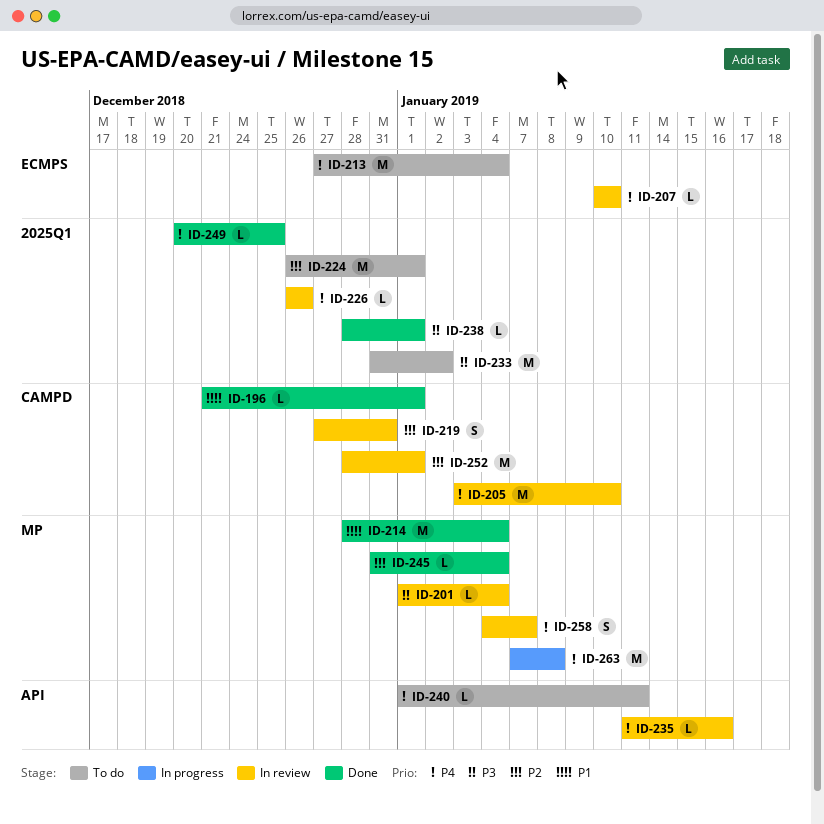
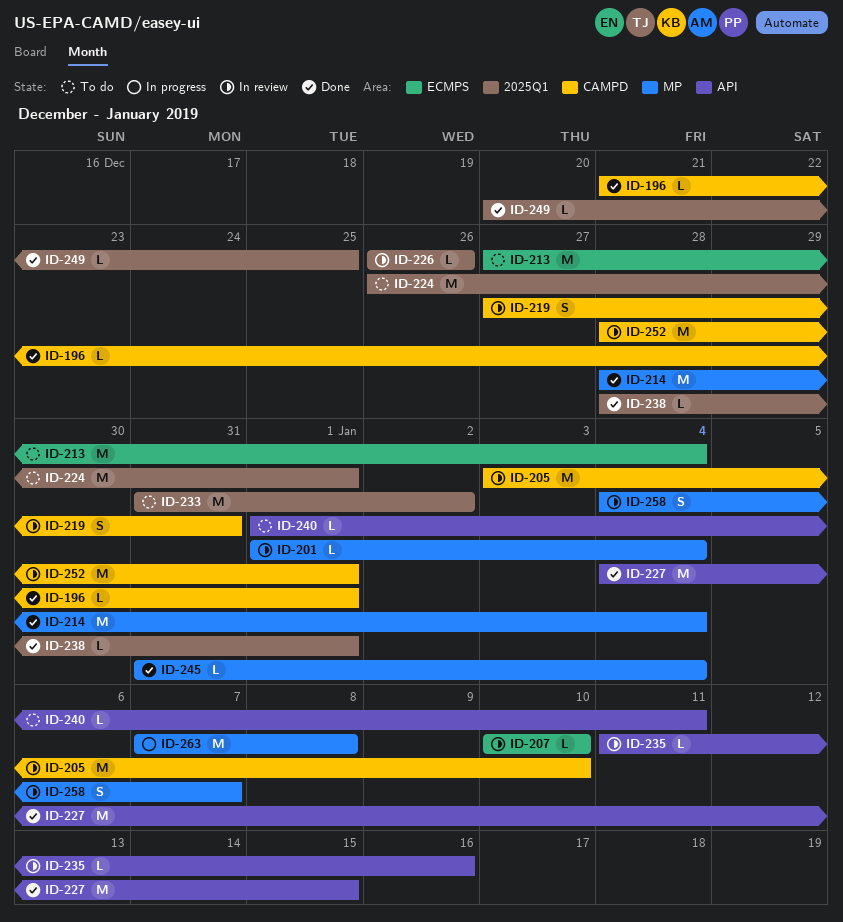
ID-227: none -> present

